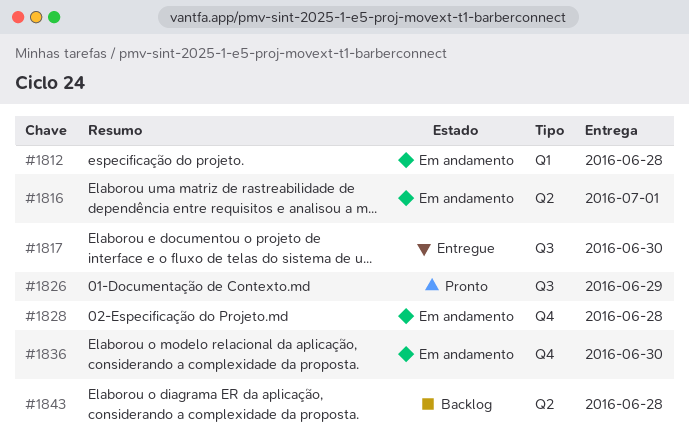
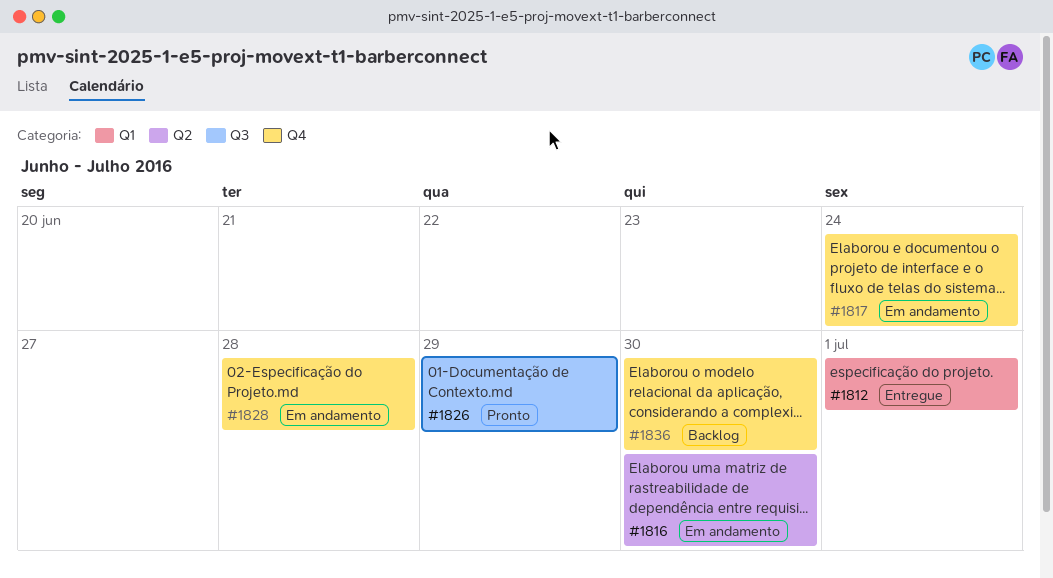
#1812, status: Em andamento -> Entregue
#1812, due: Jun 28 -> Jul 1
#1816, due: Jul 1 -> Jun 30
#1817, status: Entregue -> Em andamento
#1817, label: Q3 -> Q4
#1817, due: Jun 30 -> Jun 24
#1836, status: Em andamento -> Backlog
#1843: present -> none

